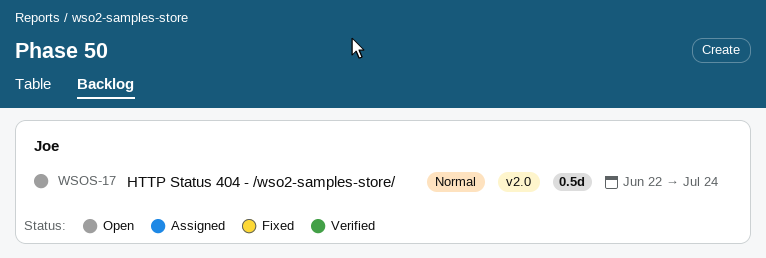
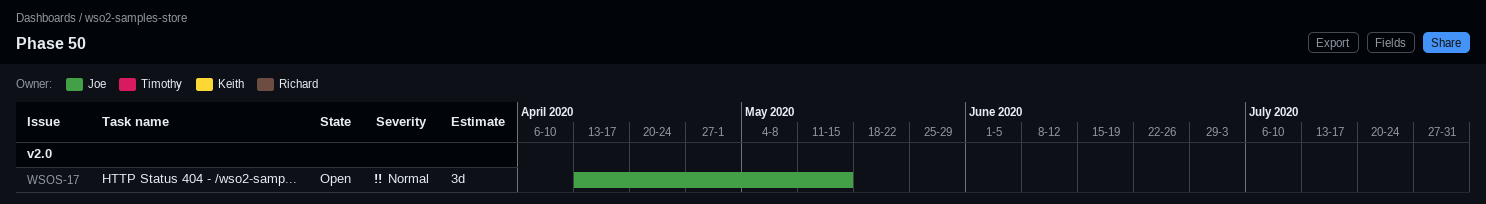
WSOS-17, estimate: 0.5d -> 3d
WSOS-17, start: Jun 22 -> Apr 13
WSOS-17, due: Jul 24 -> May 15

